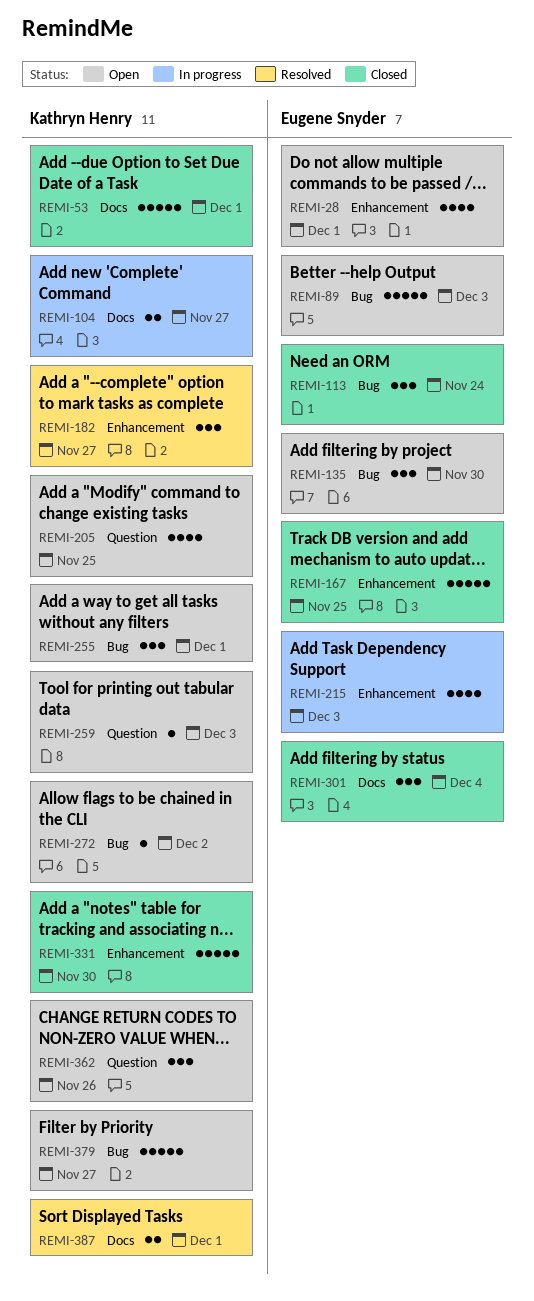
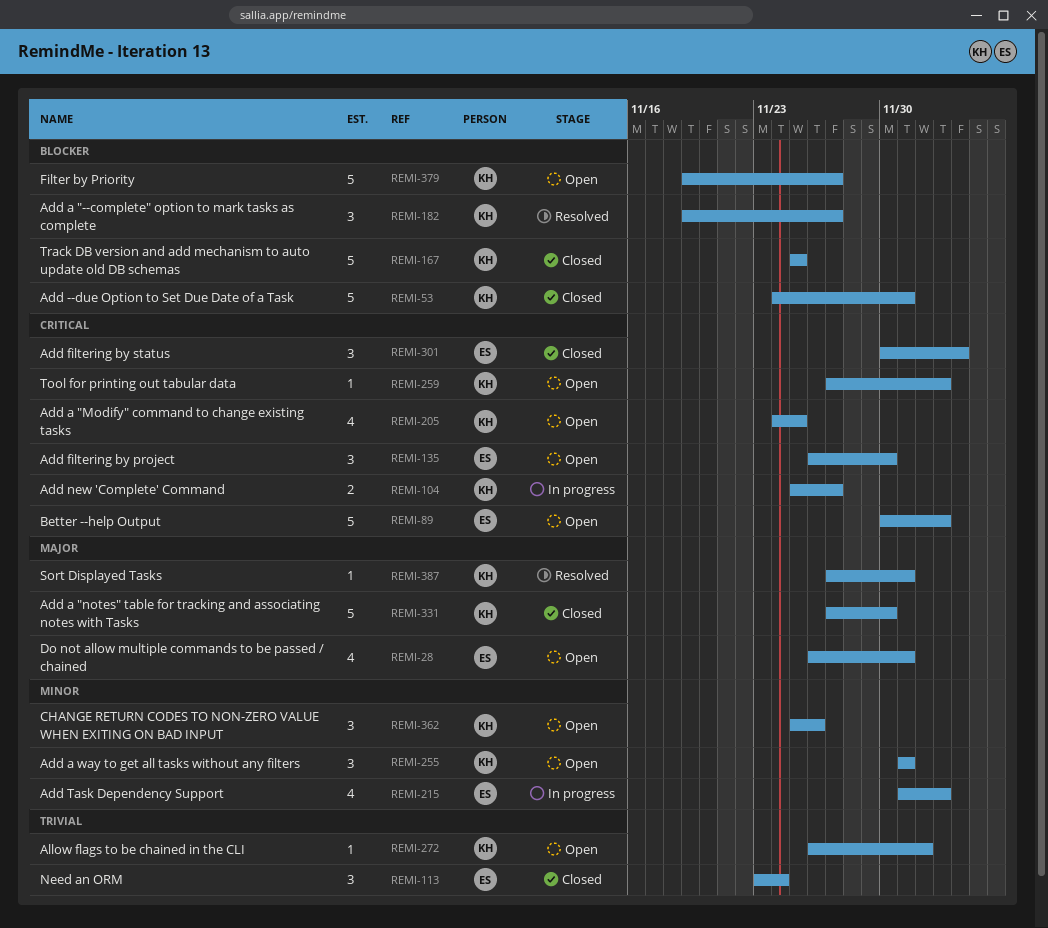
REMI-167, owner: Eugene Snyder -> Kathryn Henry
REMI-387, estimate: 2 -> 1

